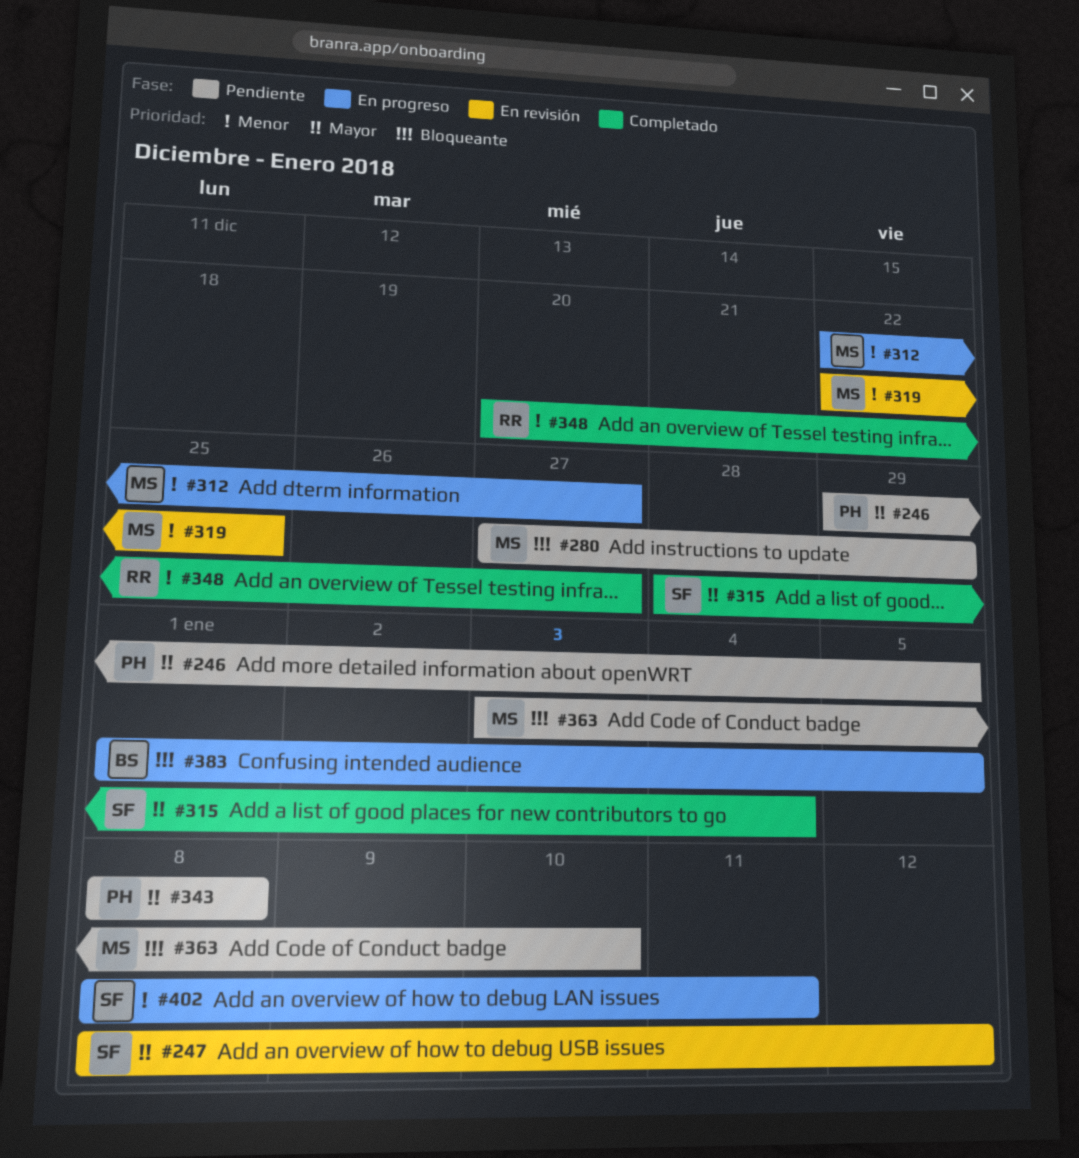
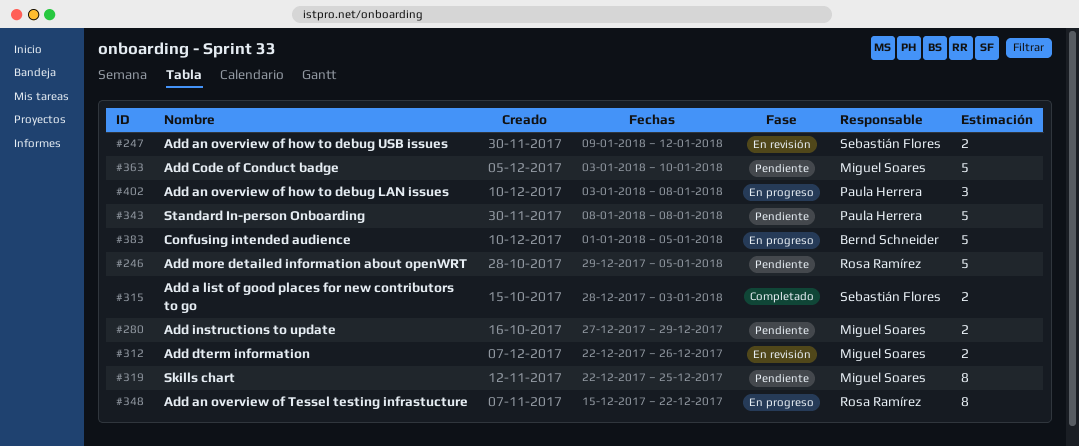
#246, owner: Paula Herrera -> Rosa Ramírez
#247, start: Jan 8 -> Jan 9
#312, status: En progreso -> En revisión
#312, due: Dec 27 -> Dec 26
#315, due: Jan 4 -> Jan 3
#319, status: En revisión -> Pendiente
#348, status: Completado -> En progreso
#348, start: Dec 20 -> Dec 15
#348, due: Dec 27 -> Dec 22
#402, owner: Sebastián Flores -> Paula Herrera
#402, start: Jan 8 -> Jan 3
#402, due: Jan 11 -> Jan 8

